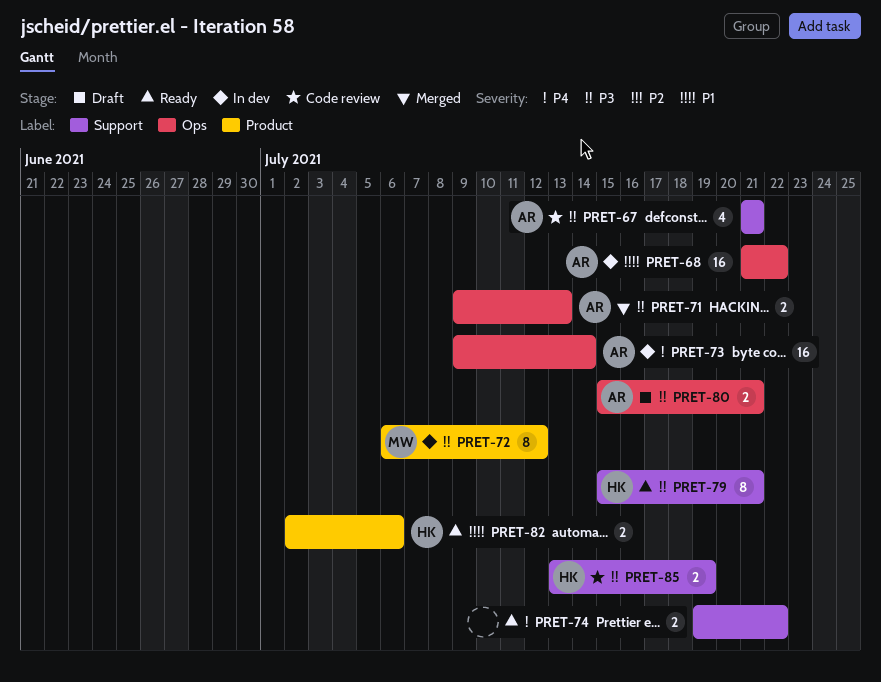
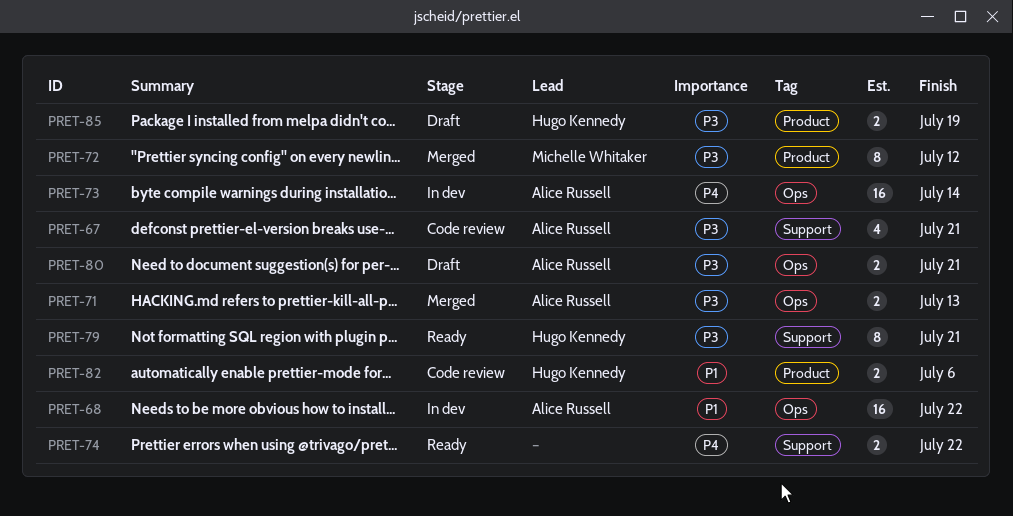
PRET-72, status: In dev -> Merged
PRET-82, status: Ready -> Code review
PRET-85, status: Code review -> Draft
PRET-85, label: Support -> Product

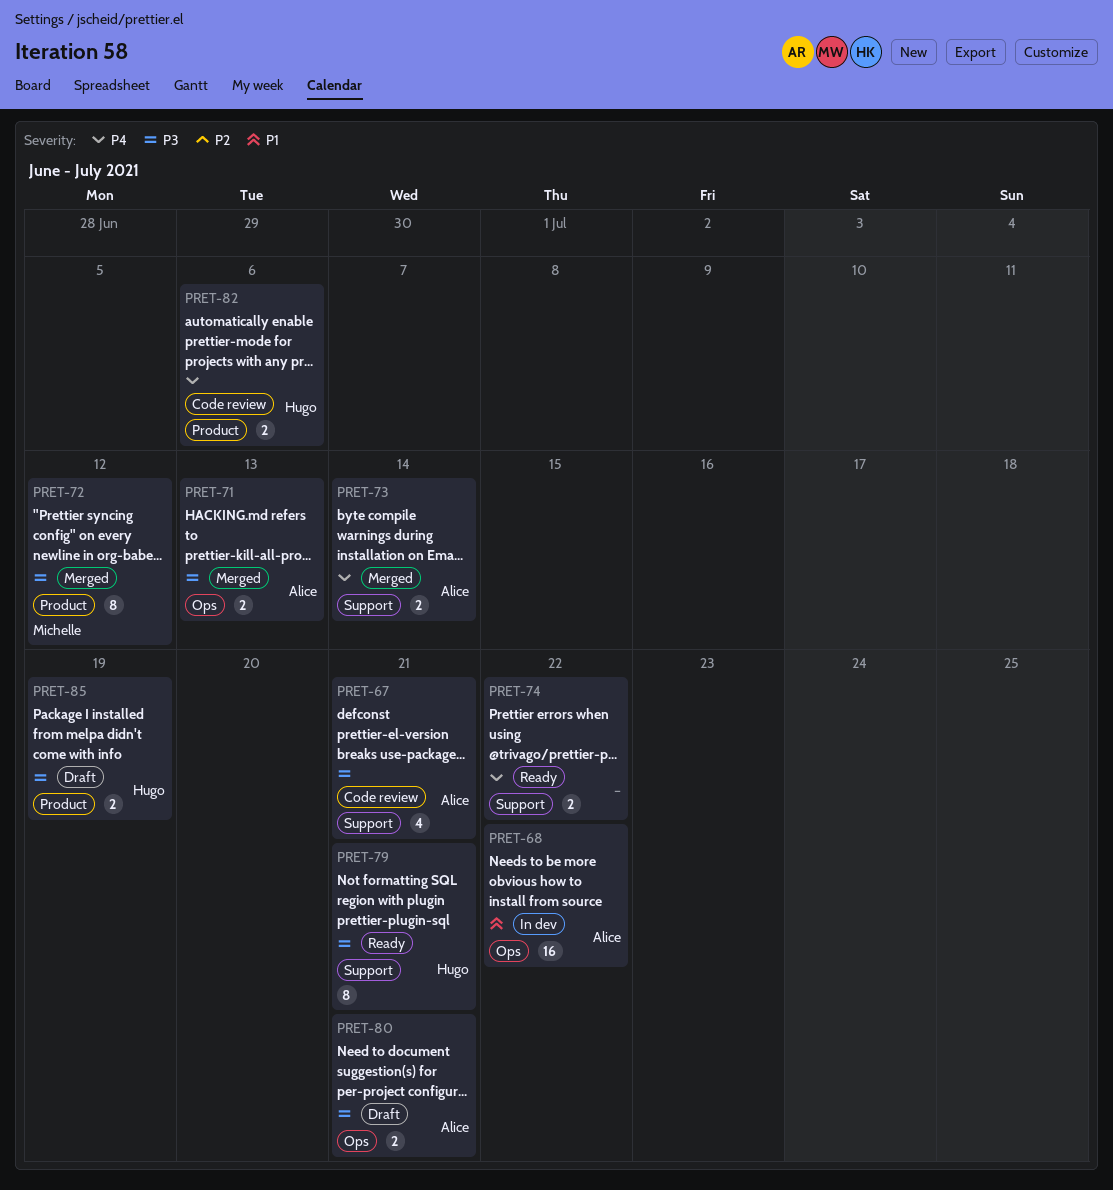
PRET-73, status: In dev -> Merged
PRET-73, label: Ops -> Support
PRET-73, estimate: 16 -> 2
PRET-82, priority: P1 -> P4

